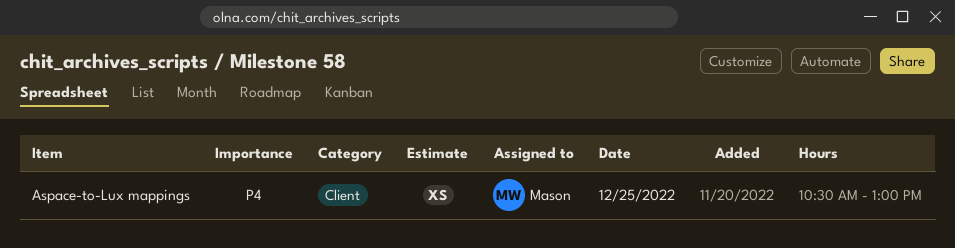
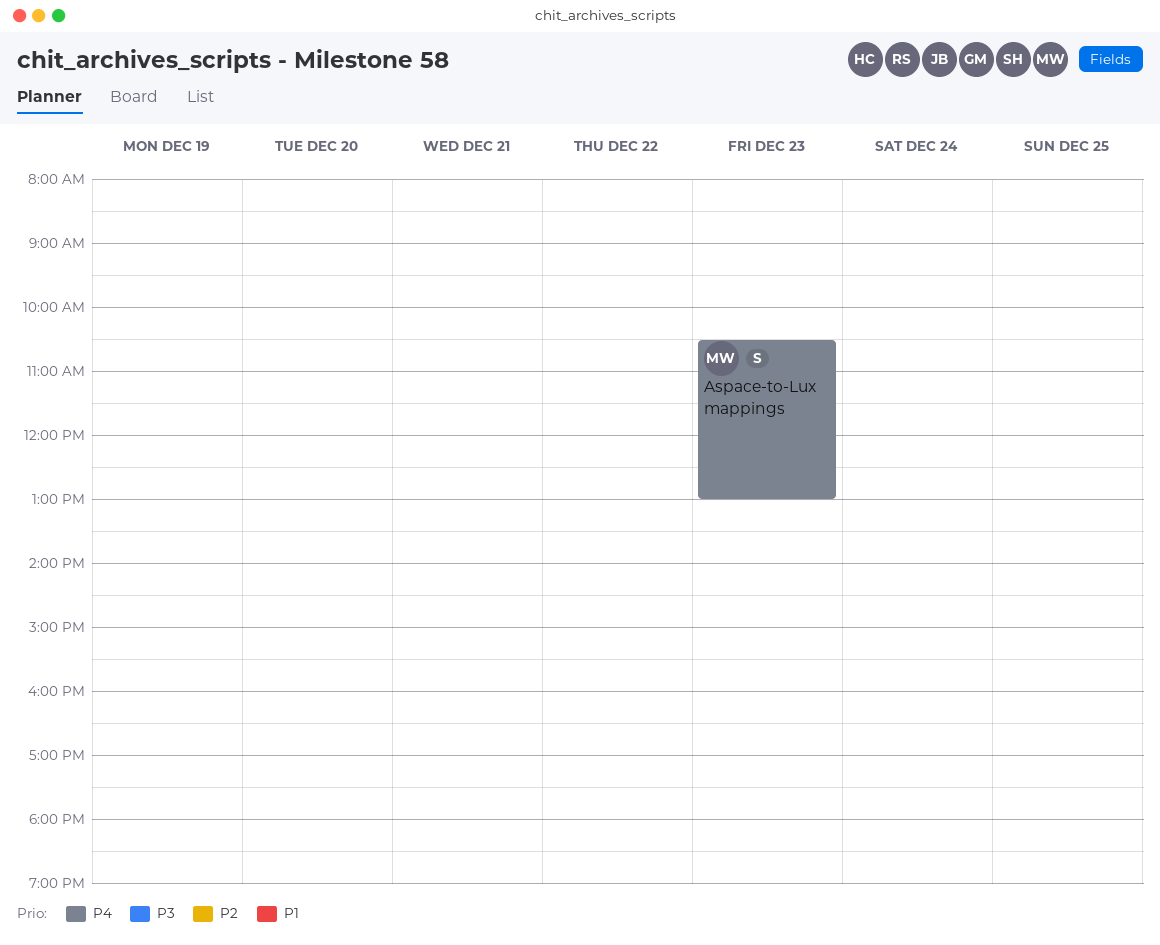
Aspace-to-Lux mappings, estimate: XS -> S
Aspace-to-Lux mappings, day: Dec 25 -> Dec 23

